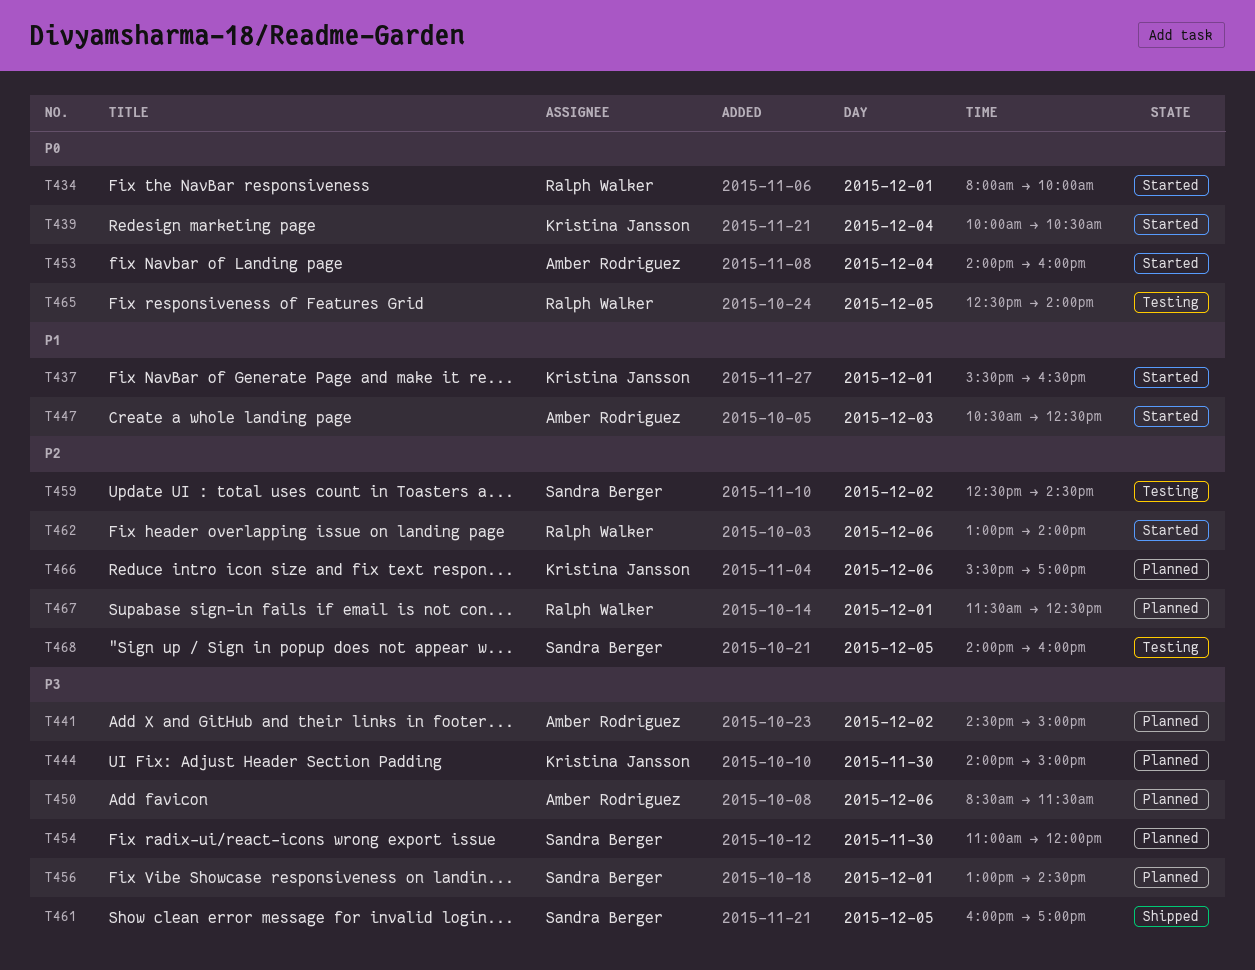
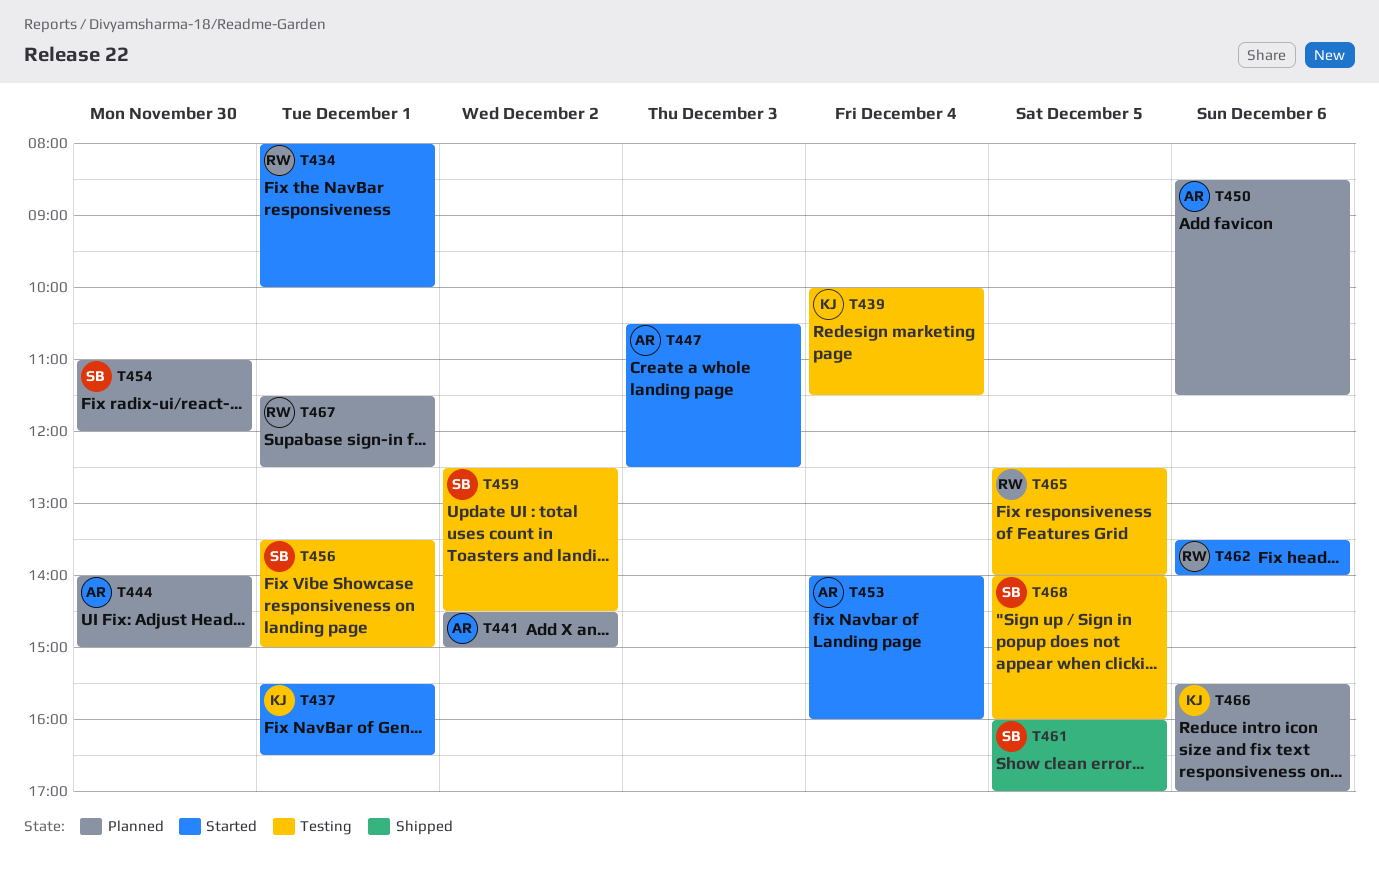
T439, status: Started -> Testing
T439, ends: 10:30 -> 11:30
T444, owner: Kristina Jansson -> Amber Rodriguez
T456, status: Planned -> Testing
T456, begins: 13:00 -> 13:30
T456, ends: 14:30 -> 15:00
T462, begins: 13:00 -> 13:30

